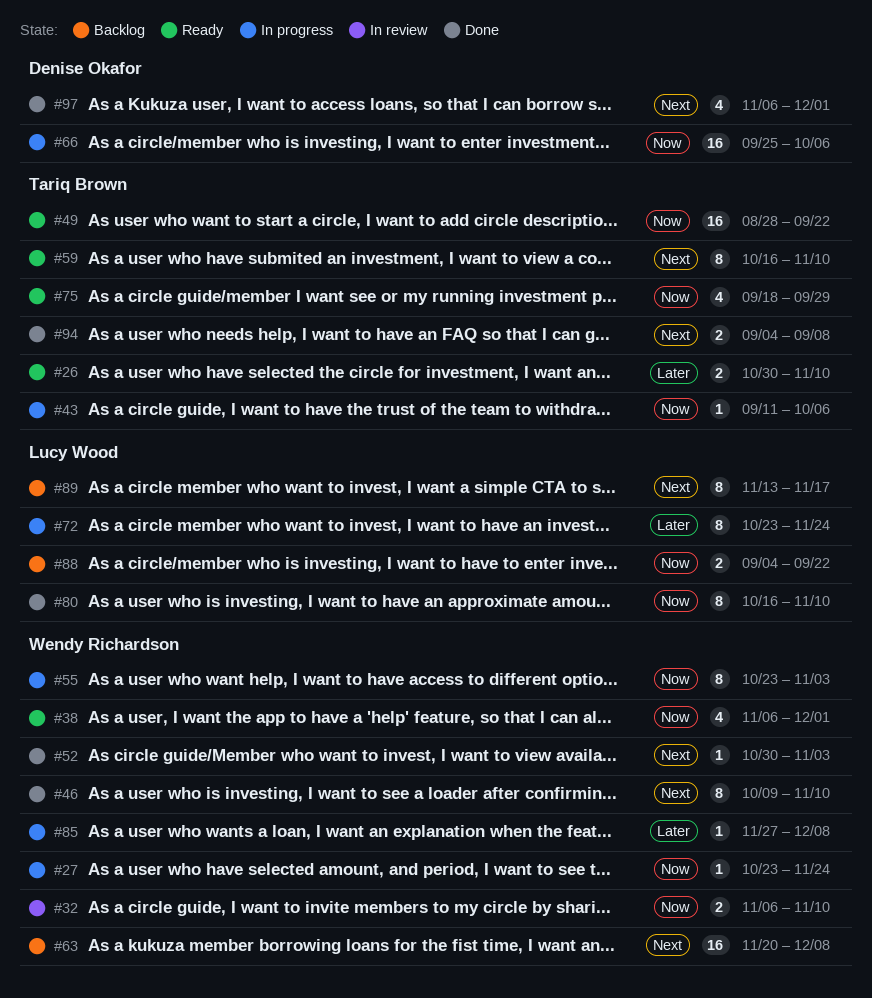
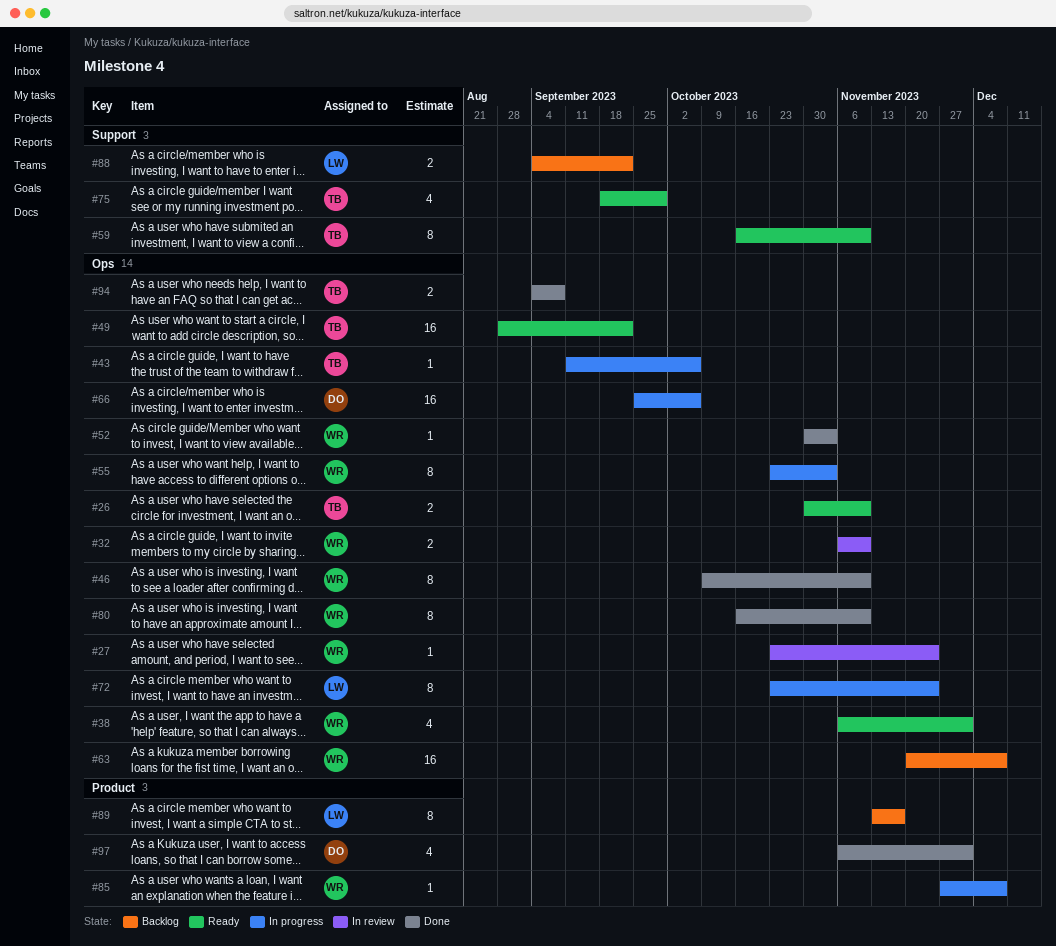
#27, status: In progress -> In review
#80, owner: Lucy Wood -> Wendy Richardson

